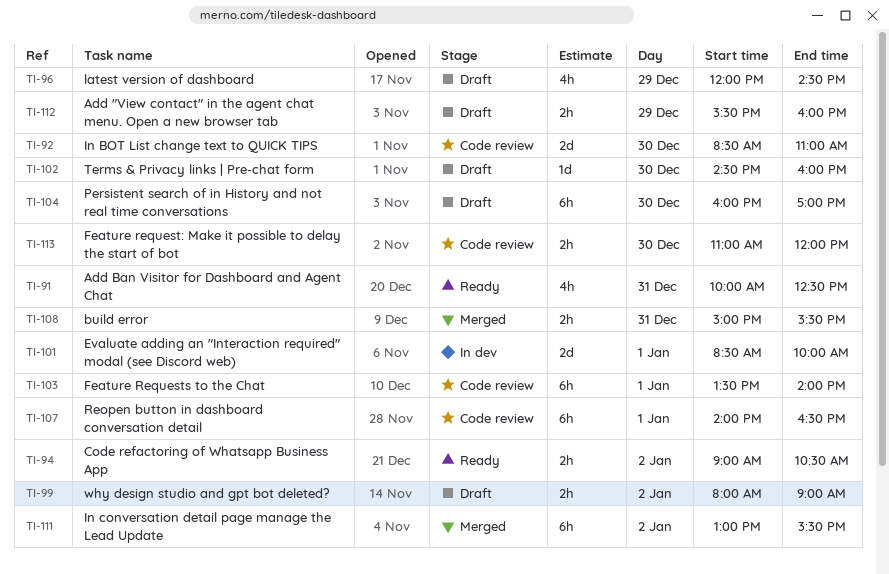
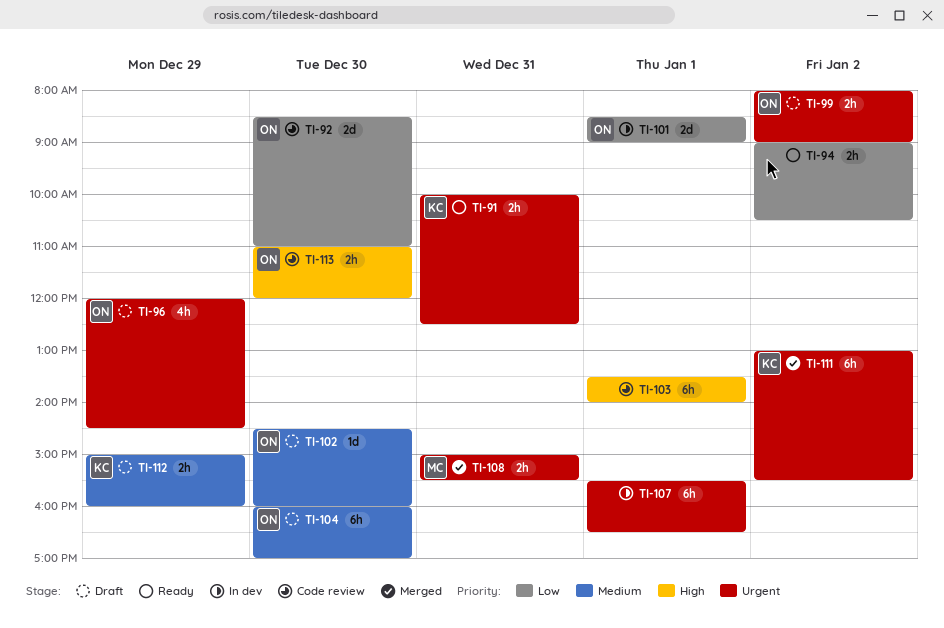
TI-91, estimate: 4h -> 2h
TI-101, ends: 10:00 -> 09:00
TI-107, status: Code review -> In dev
TI-107, begins: 14:00 -> 15:30
TI-112, begins: 15:30 -> 15:00

